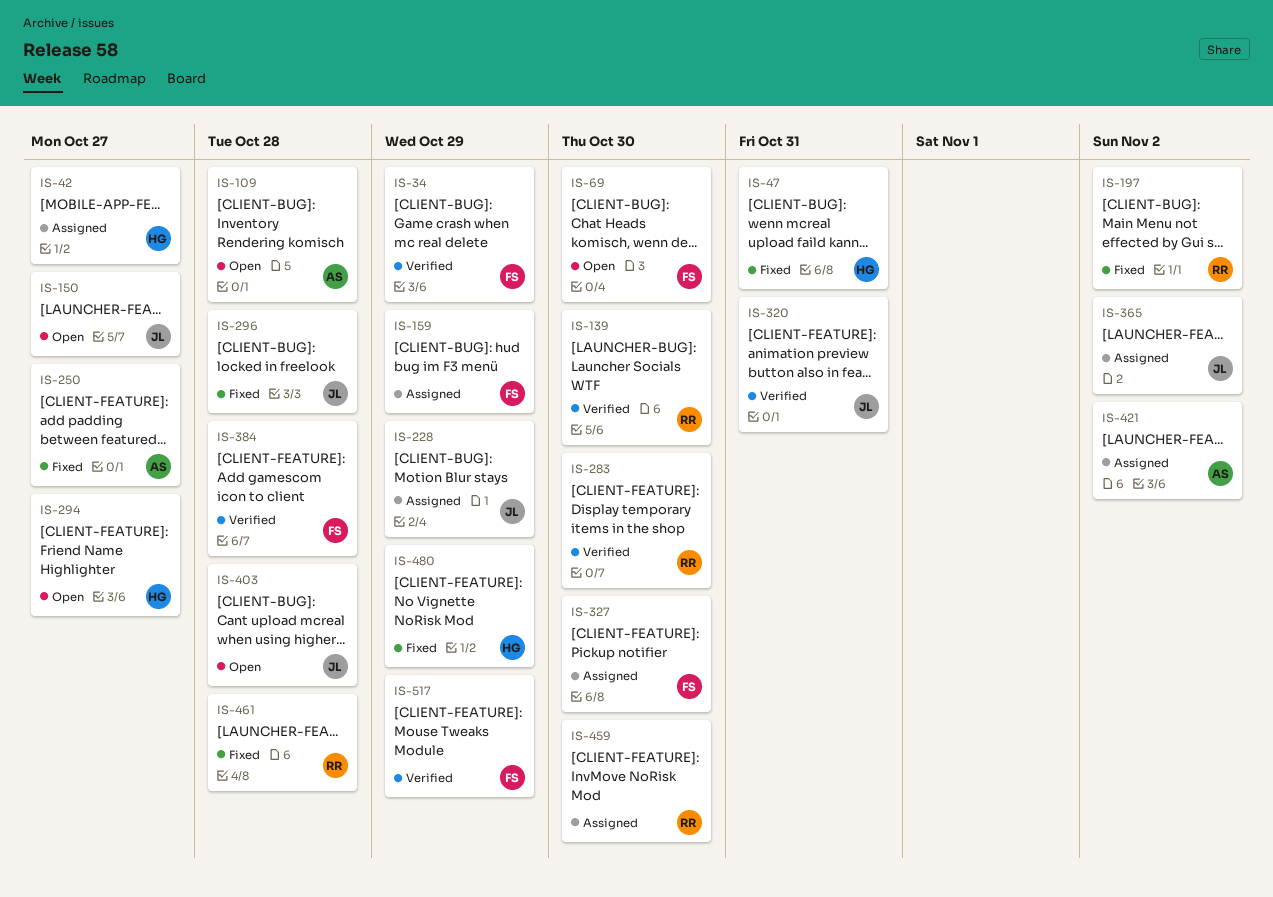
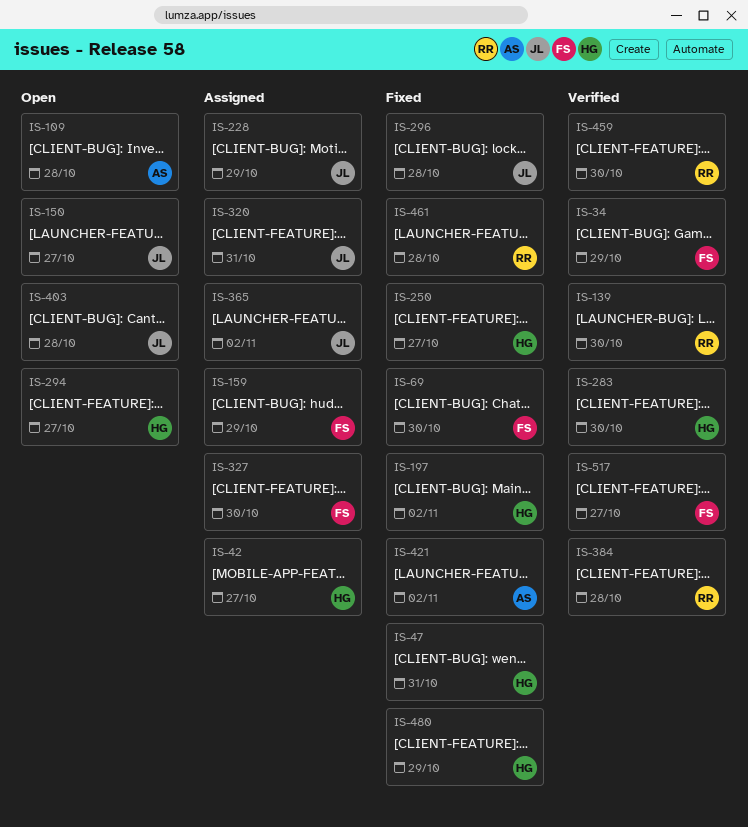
IS-69, status: Open -> Fixed
IS-197, owner: RR -> HG
IS-250, owner: AS -> HG
IS-283, owner: RR -> HG
IS-320, status: Verified -> Assigned
IS-384, owner: FS -> RR
IS-421, status: Assigned -> Fixed
IS-459, status: Assigned -> Verified
IS-517, due: Oct 29 -> Oct 27

